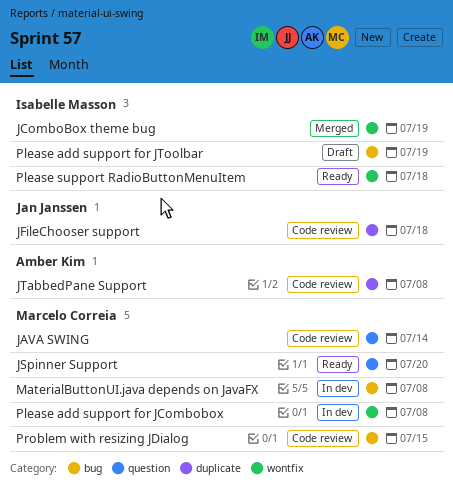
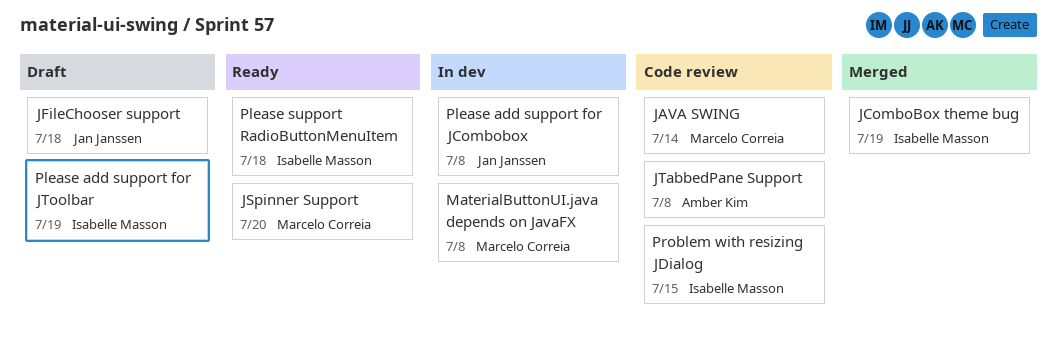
JFileChooser support, status: Code review -> Draft
Please add support for JCombobox, owner: Marcelo Correia -> Jan Janssen
Problem with resizing JDialog, owner: Marcelo Correia -> Isabelle Masson

